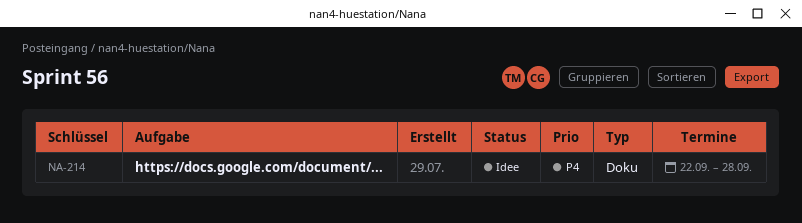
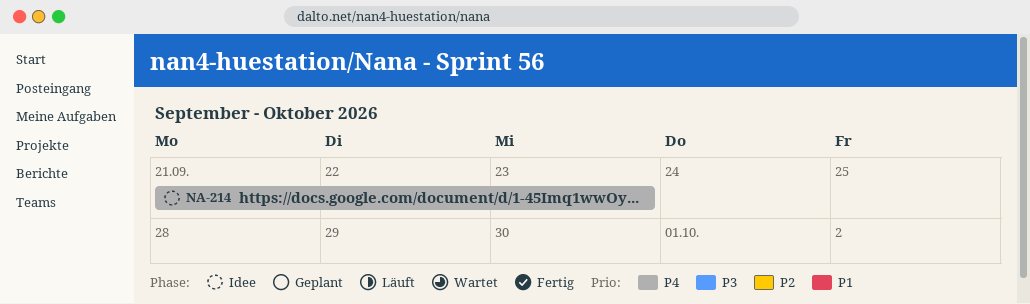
NA-214, start: Sep 22 -> Sep 21
NA-214, due: Sep 28 -> Sep 23

